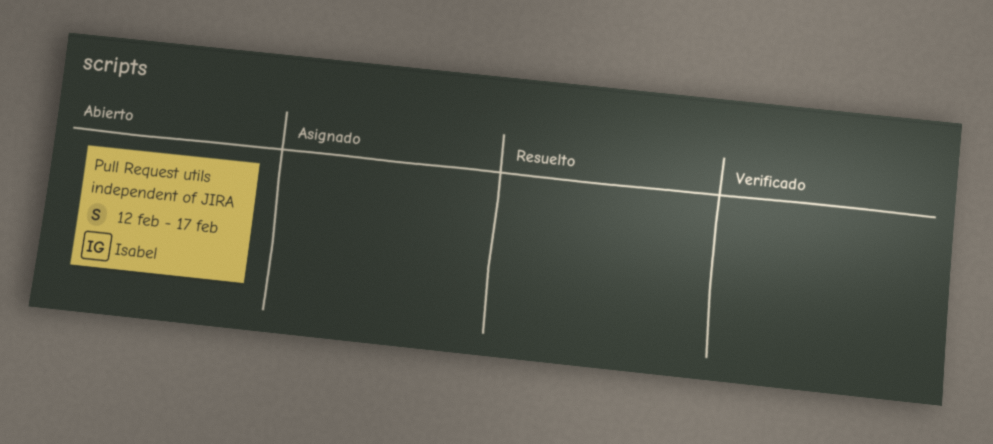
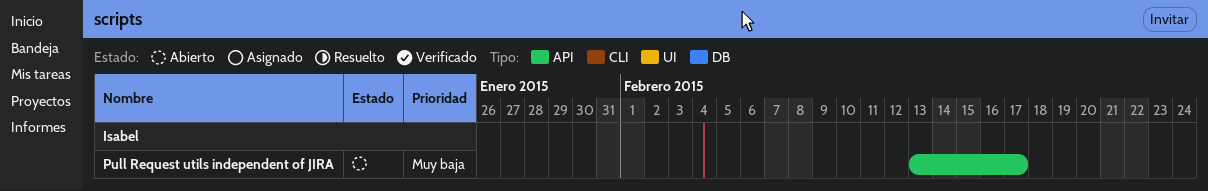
Pull Request utils independent of JIRA, start: Feb 12 -> Feb 13

